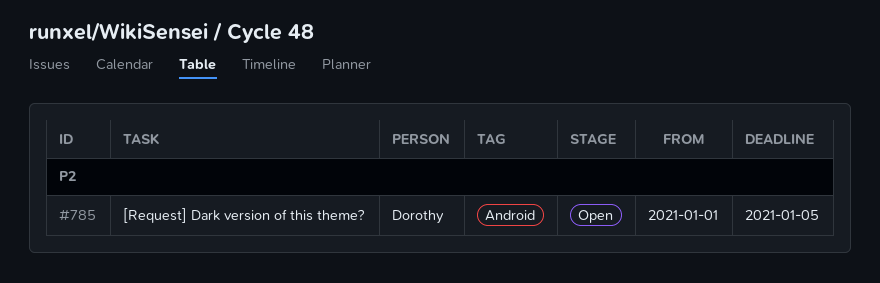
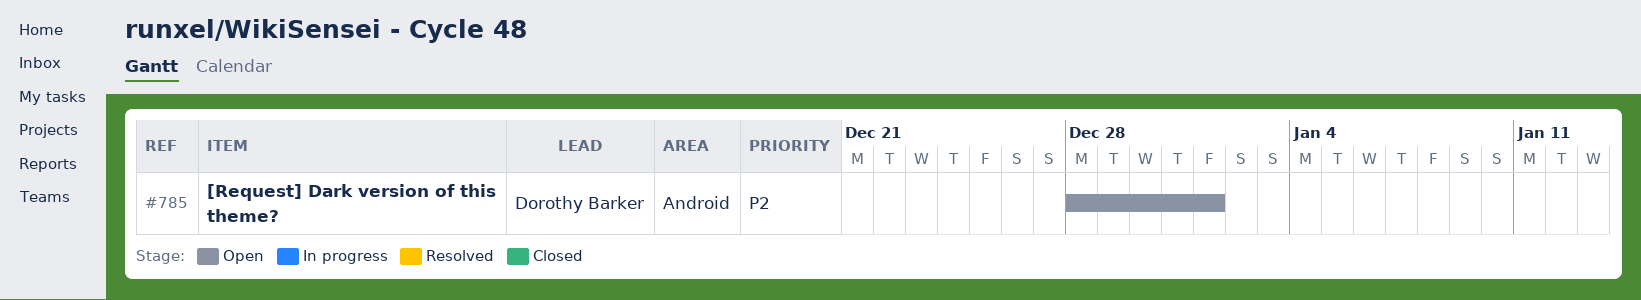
#785, start: Jan 1 -> Dec 28
#785, due: Jan 5 -> Jan 1

